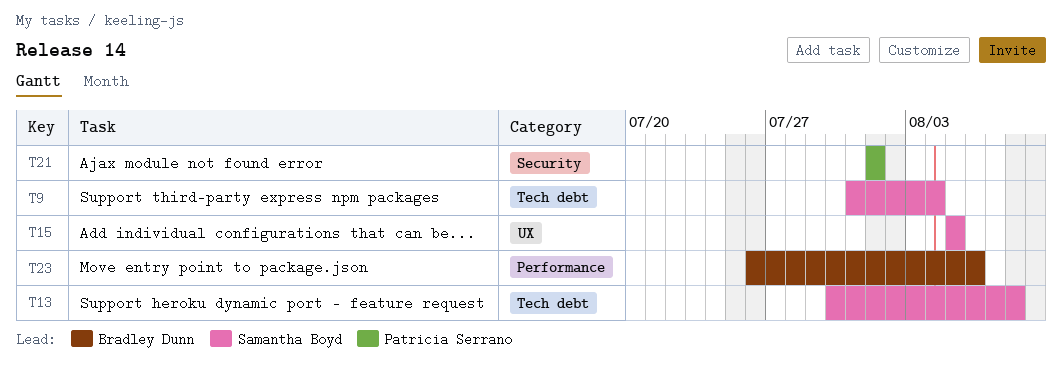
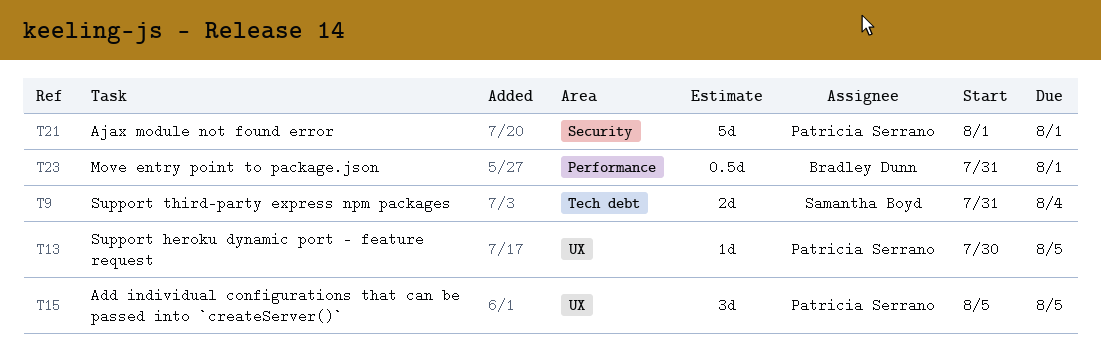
T13, owner: Samantha Boyd -> Patricia Serrano
T13, label: Tech debt -> UX
T13, due: Aug 8 -> Aug 5
T15, owner: Samantha Boyd -> Patricia Serrano
T23, start: Jul 26 -> Jul 31
T23, due: Aug 6 -> Aug 1

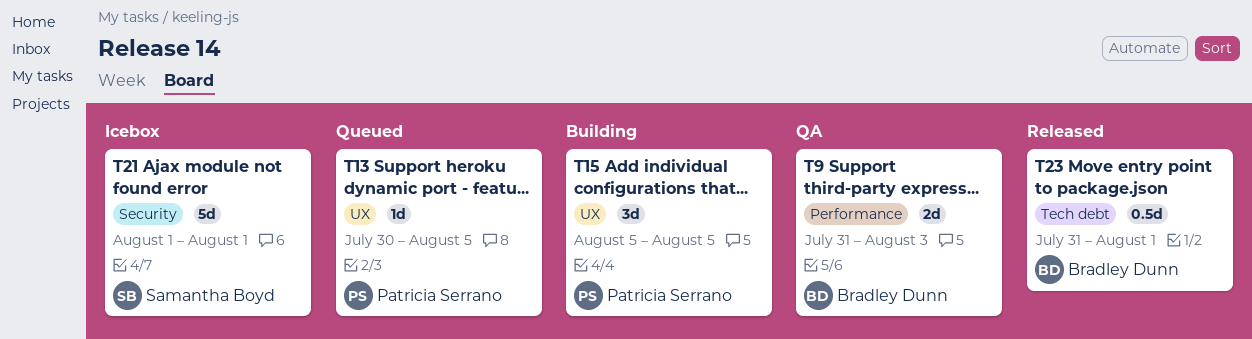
T9, owner: Samantha Boyd -> Bradley Dunn
T9, label: Tech debt -> Performance
T9, due: Aug 4 -> Aug 3
T21, owner: Patricia Serrano -> Samantha Boyd
T23, label: Performance -> Tech debt

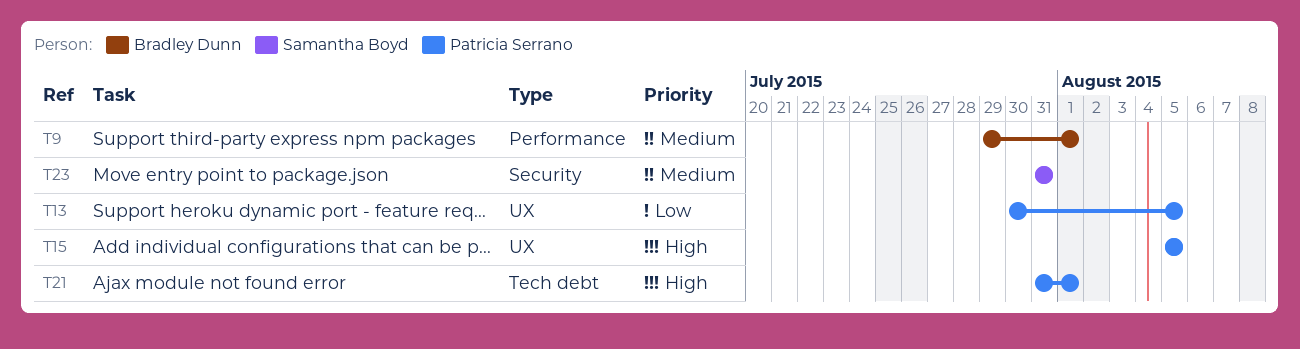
T9, start: Jul 31 -> Jul 29
T9, due: Aug 3 -> Aug 1
T21, owner: Samantha Boyd -> Patricia Serrano
T21, label: Security -> Tech debt
T21, start: Aug 1 -> Jul 31
T23, owner: Bradley Dunn -> Samantha Boyd
T23, label: Tech debt -> Security
T23, due: Aug 1 -> Jul 31

